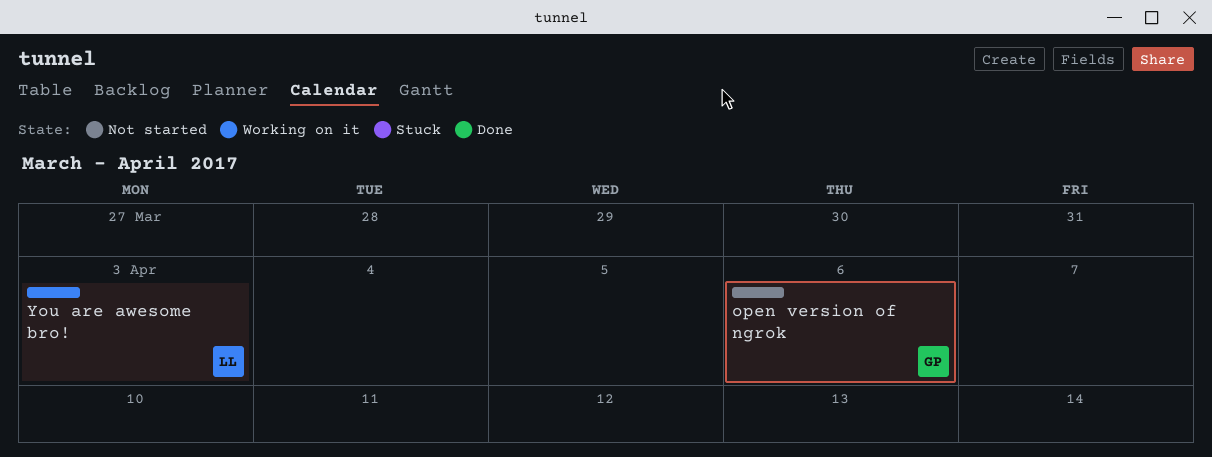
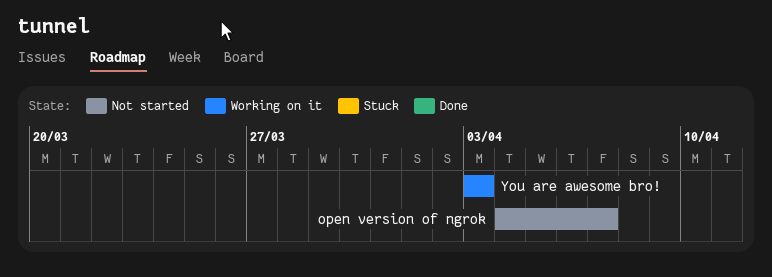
open version of ngrok, due: Apr 6 -> Apr 7

